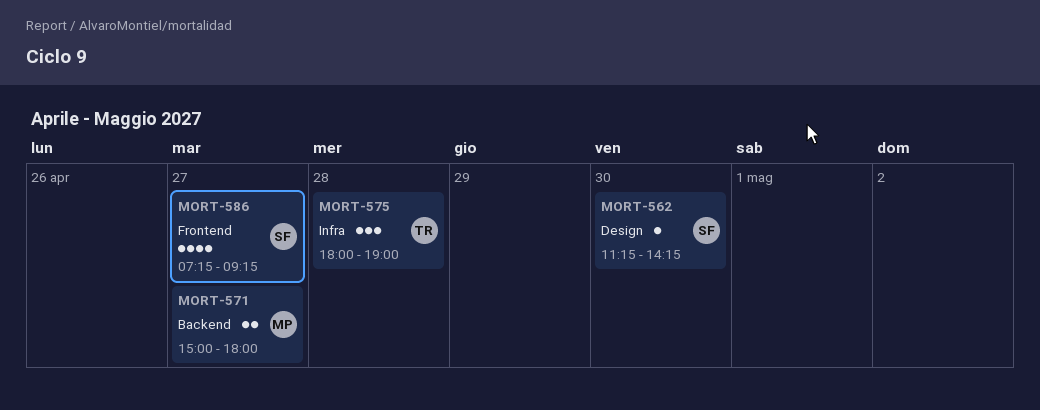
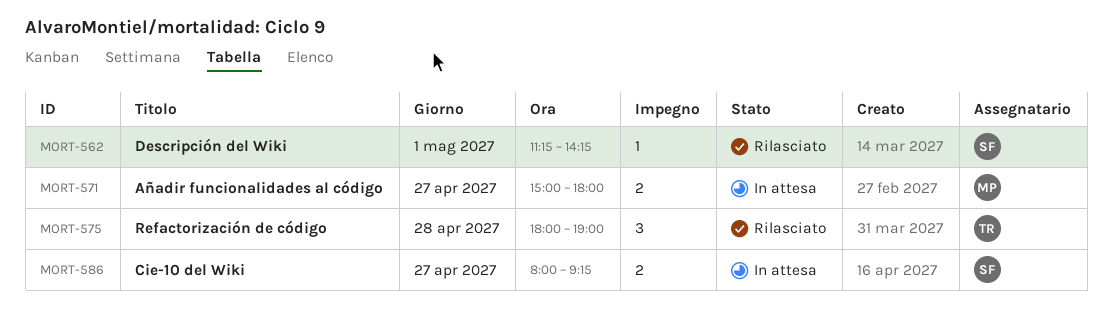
MORT-562, day: Apr 30 -> May 1
MORT-586, estimate: 4 -> 2
MORT-586, begins: 07:15 -> 08:00

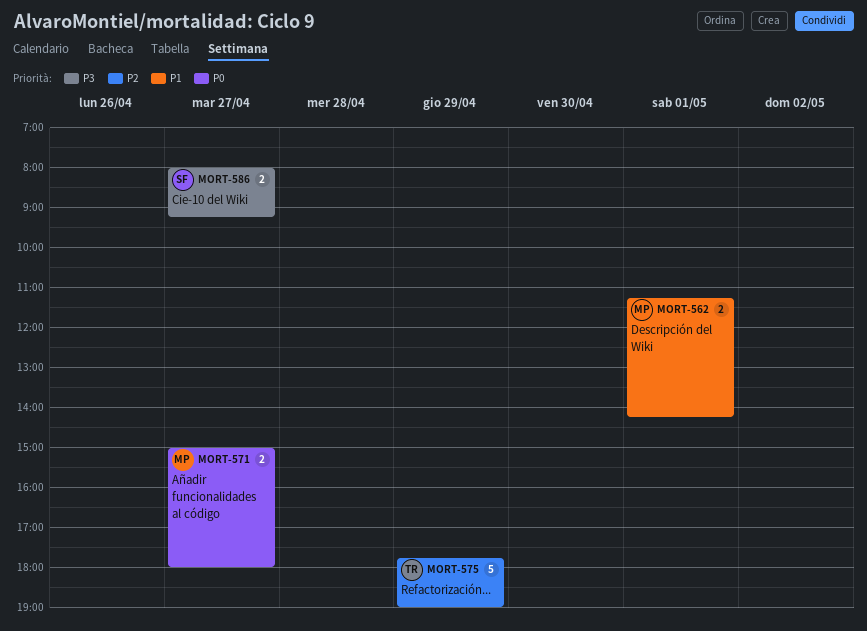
MORT-562, owner: SF -> MP
MORT-562, estimate: 1 -> 2
MORT-575, estimate: 3 -> 5
MORT-575, day: Apr 28 -> Apr 29
MORT-575, begins: 18:00 -> 17:45

